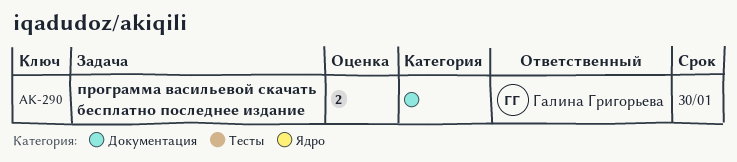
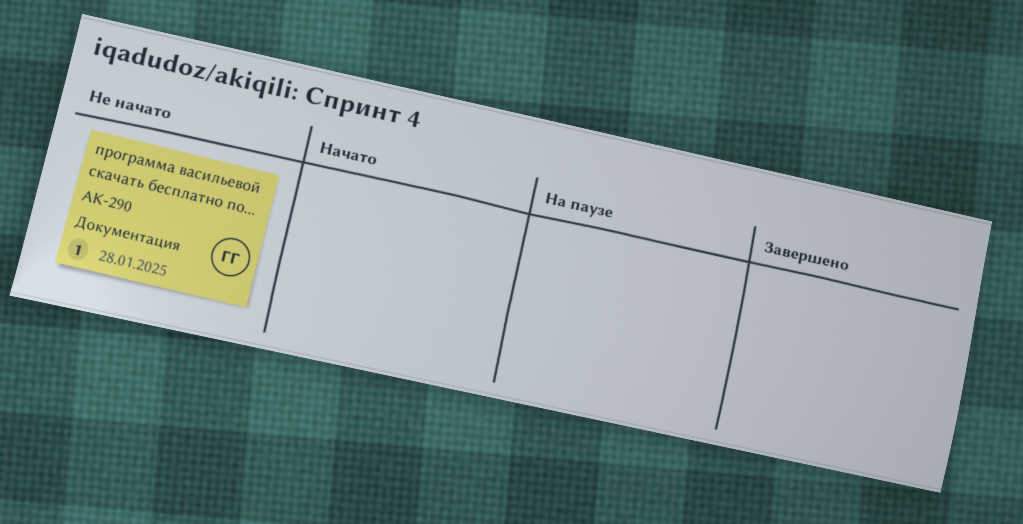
AK-290, estimate: 2 -> 1
AK-290, due: Jan 30 -> Jan 28

